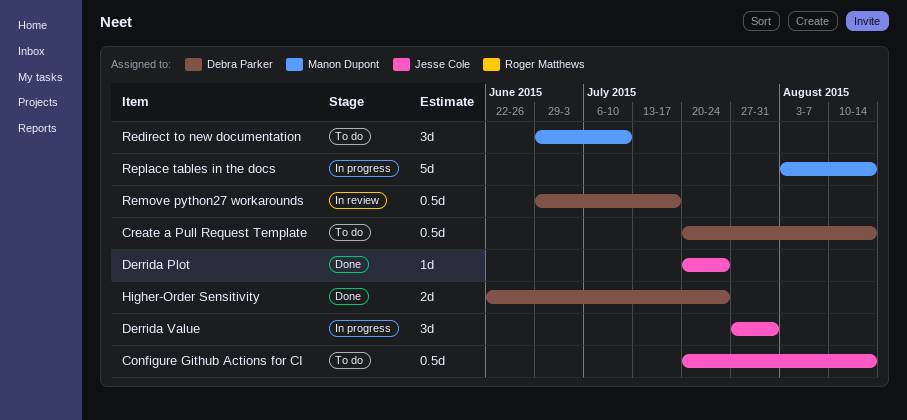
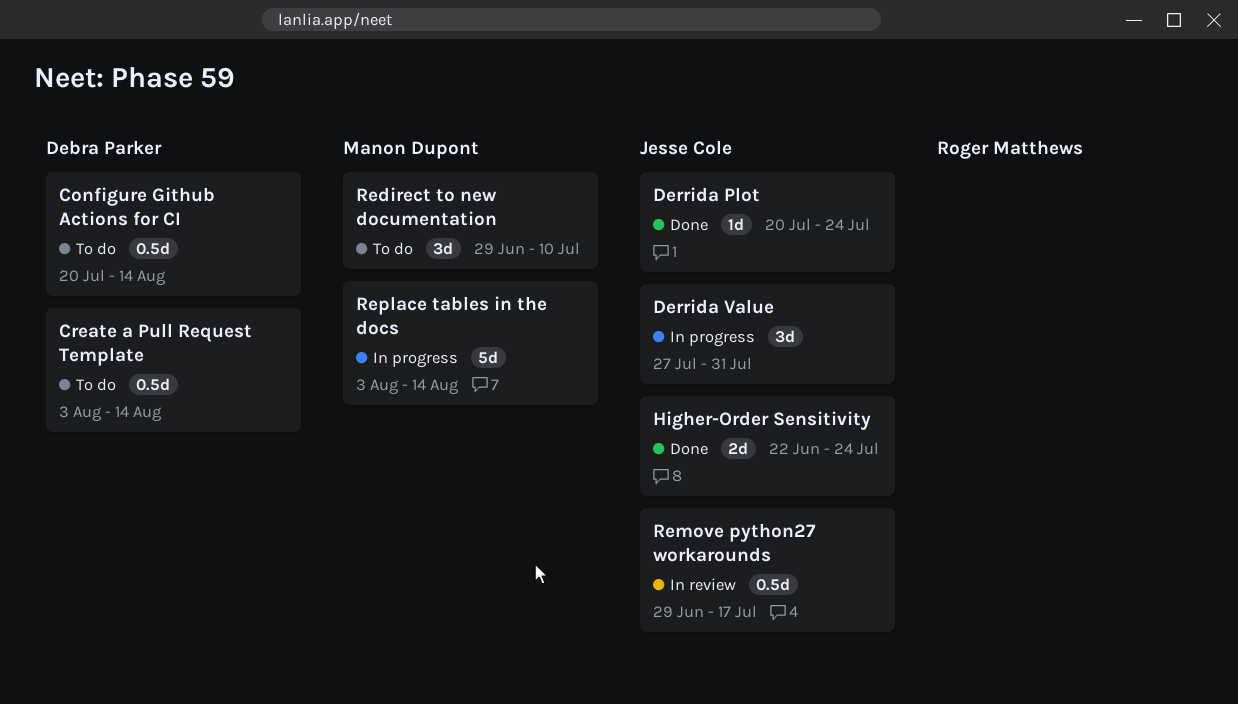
Configure Github Actions for CI, owner: Jesse Cole -> Debra Parker
Create a Pull Request Template, start: Jul 20 -> Aug 3
Higher-Order Sensitivity, owner: Debra Parker -> Jesse Cole
Remove python27 workarounds, owner: Debra Parker -> Jesse Cole

